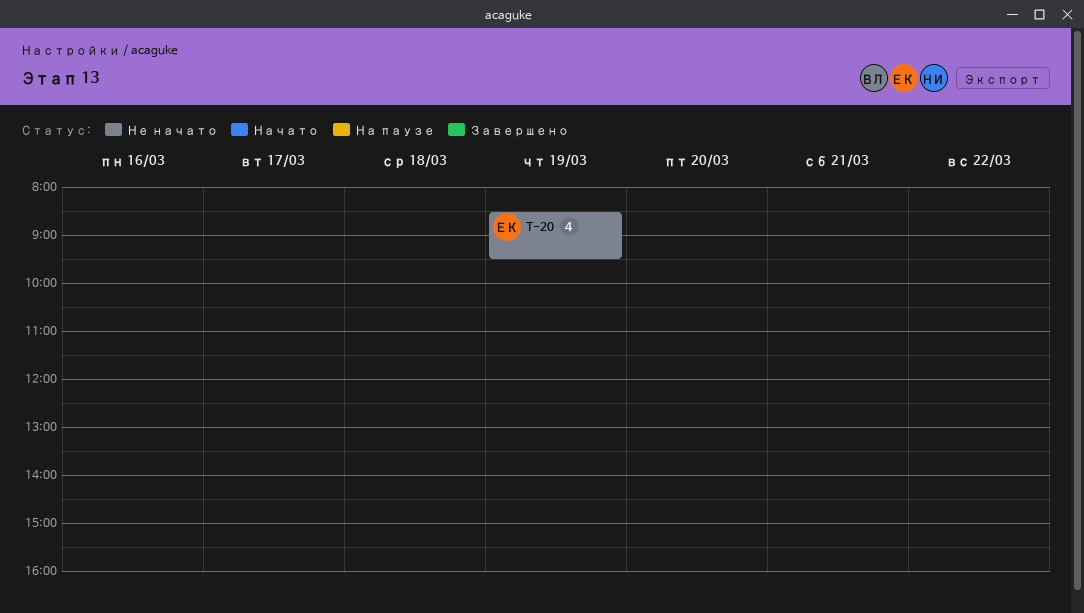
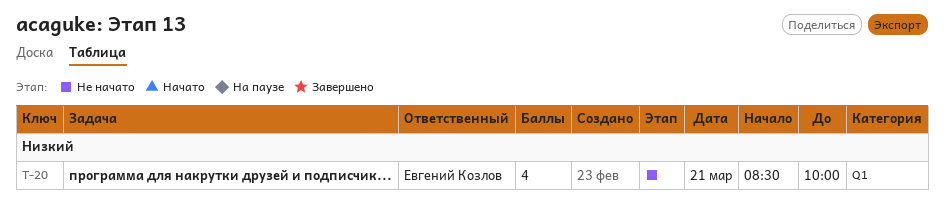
T-20, day: Mar 19 -> Mar 21
T-20, ends: 09:30 -> 10:00

